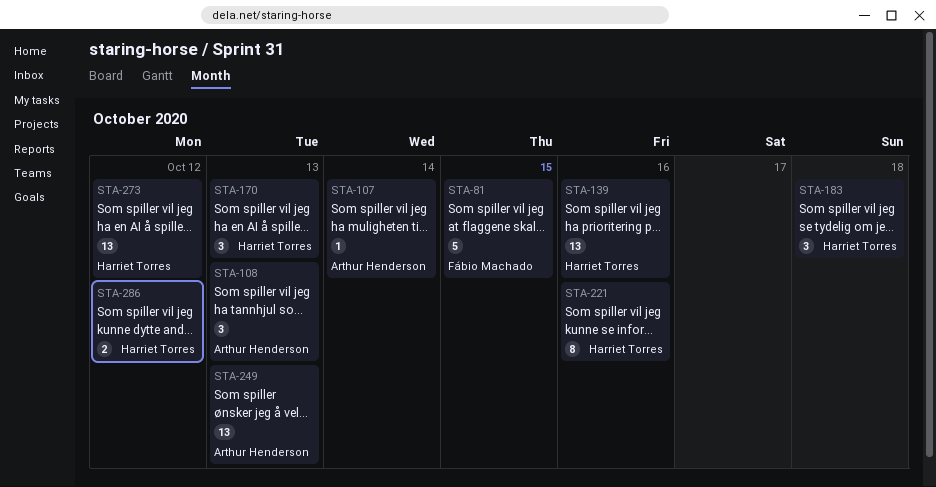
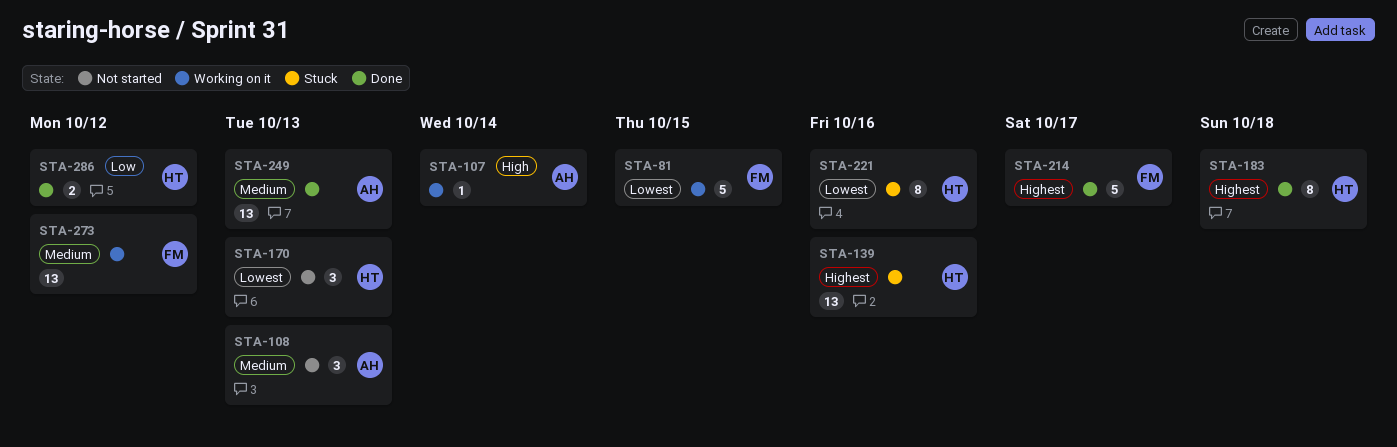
STA-183, estimate: 3 -> 8
STA-214: none -> present
STA-273, owner: Harriet Torres -> Fábio Machado

